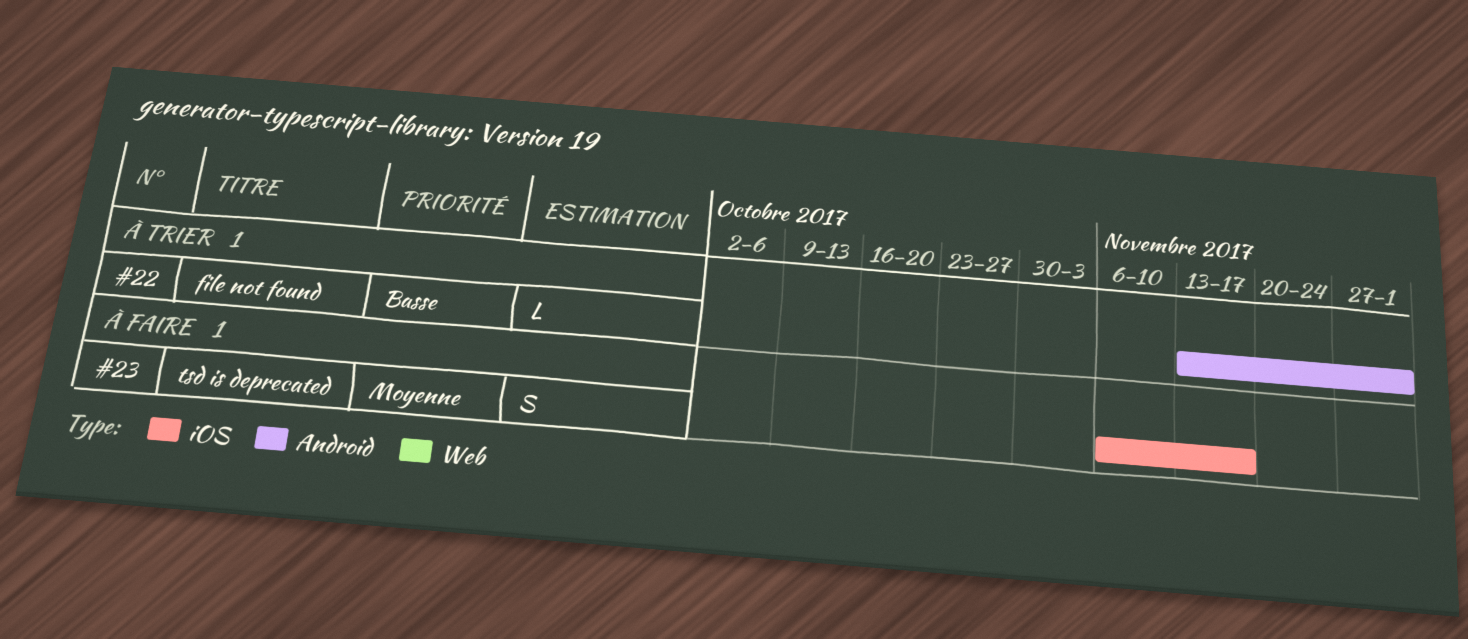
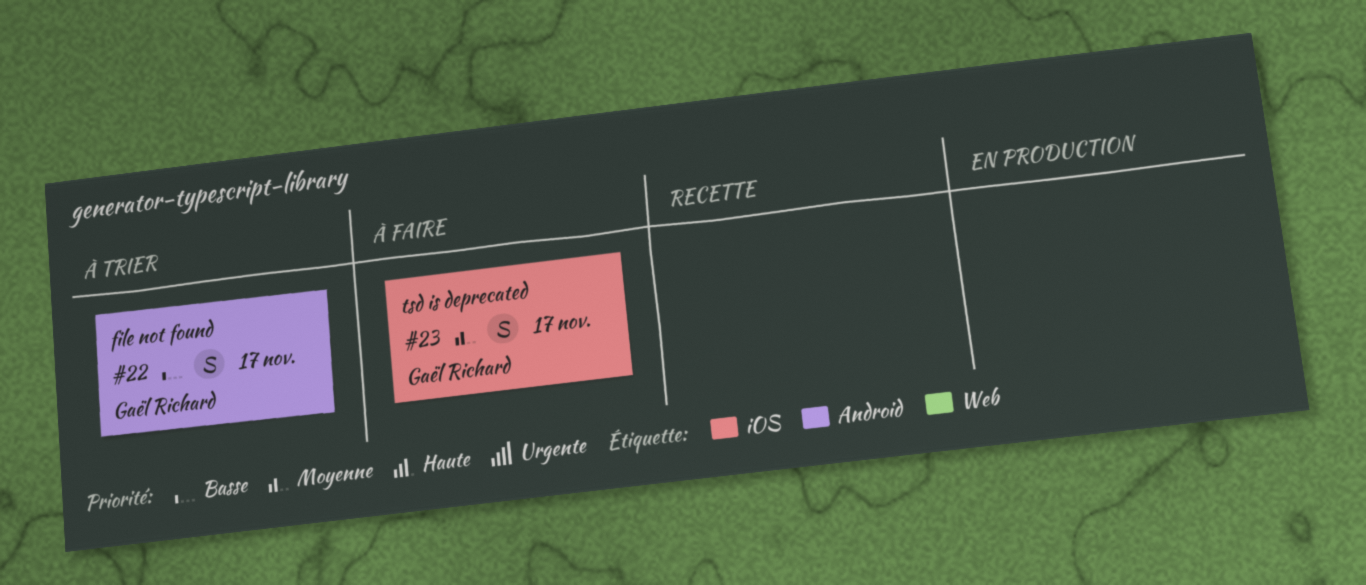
#22, estimate: L -> S
#22, due: Dec 1 -> Nov 17

